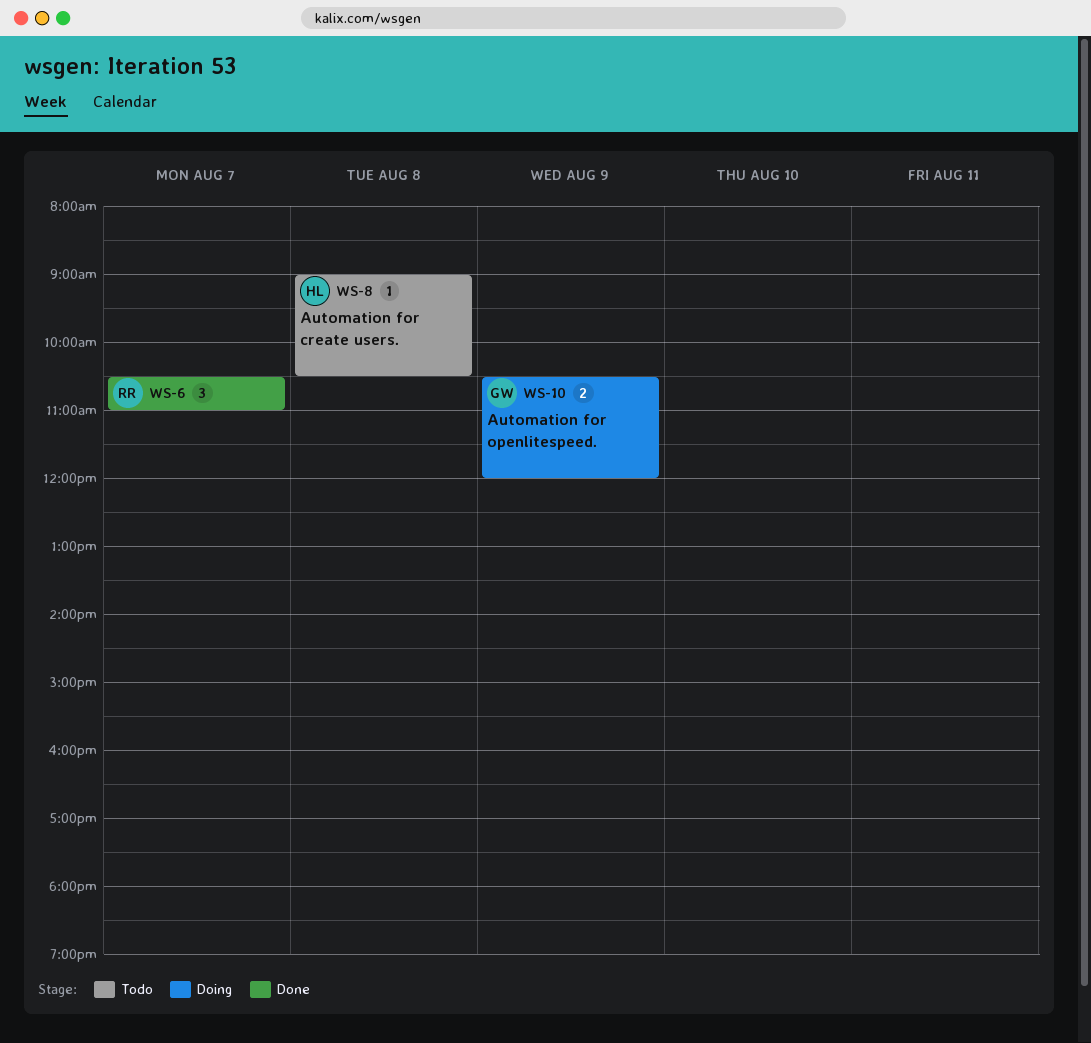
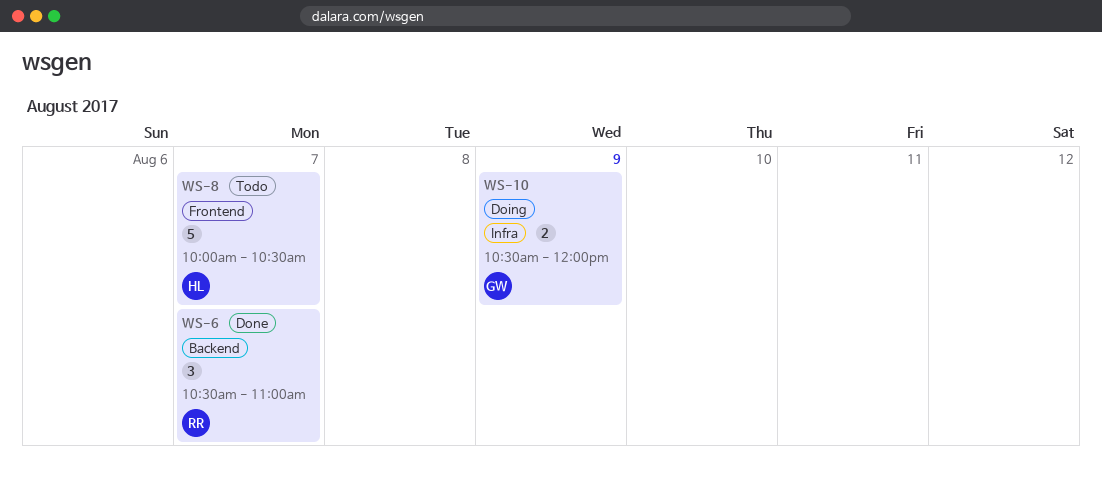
WS-8, estimate: 1 -> 5
WS-8, day: Aug 8 -> Aug 7
WS-8, begins: 09:00 -> 10:00

